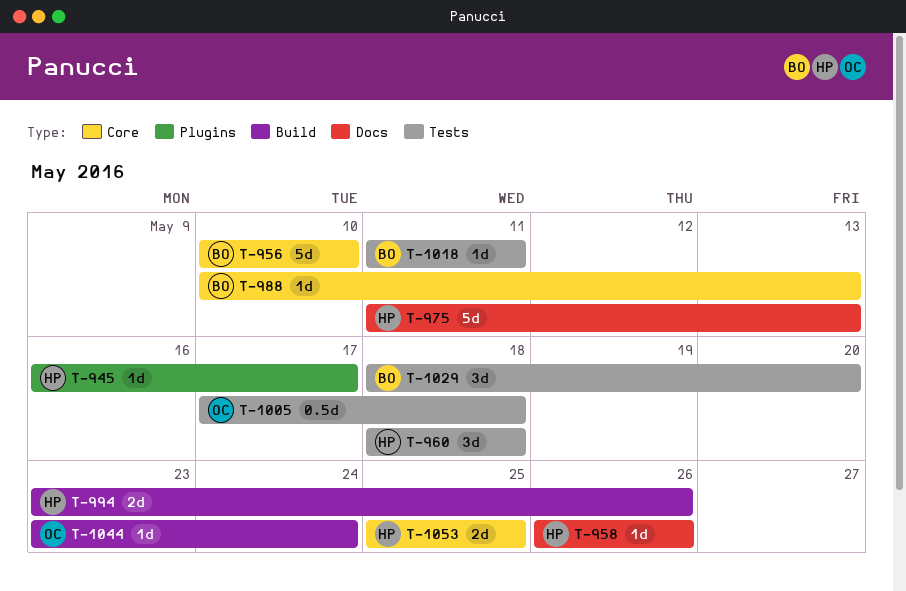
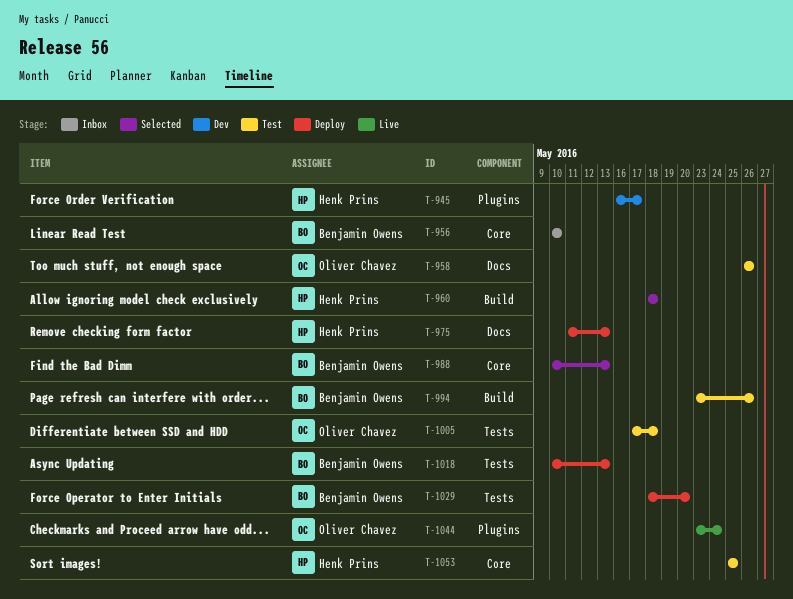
T-958, owner: Henk Prins -> Oliver Chavez
T-960, label: Tests -> Build
T-994, owner: Henk Prins -> Benjamin Owens
T-1018, start: May 11 -> May 10
T-1018, due: May 11 -> May 13
T-1044, label: Build -> Plugins

